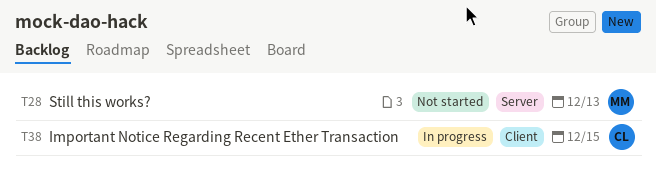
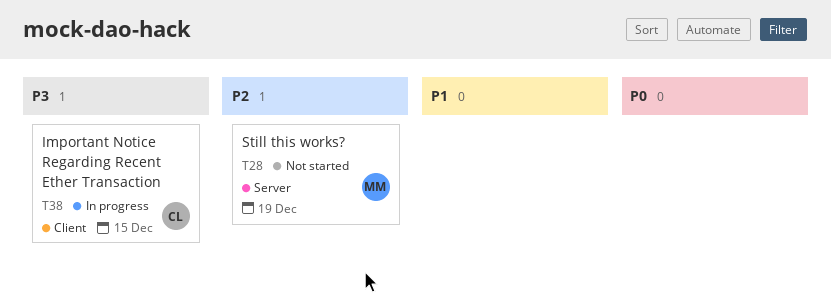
T28, due: Dec 13 -> Dec 19

